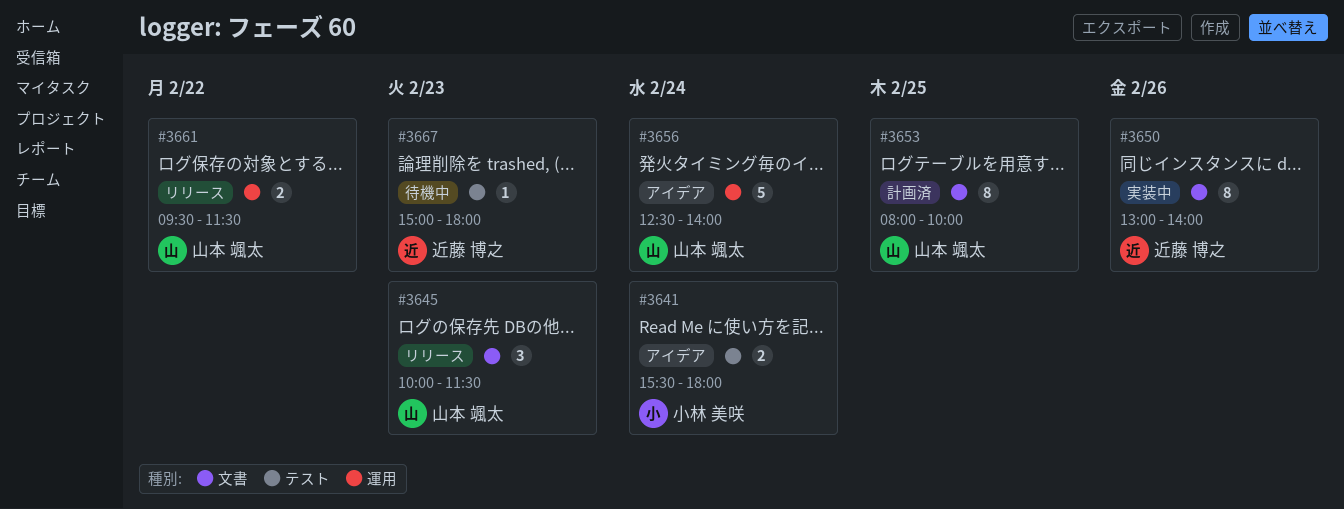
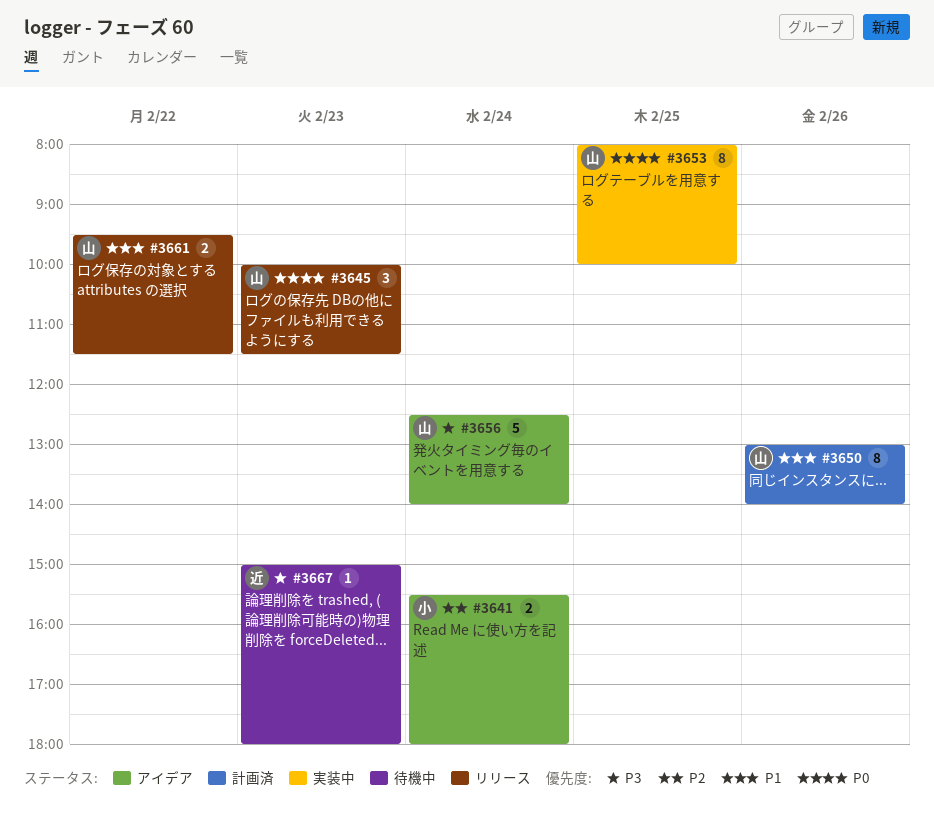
#3650, status: 実装中 -> 計画済
#3650, owner: 近藤 博之 -> 山本 颯太
#3653, status: 計画済 -> 実装中

